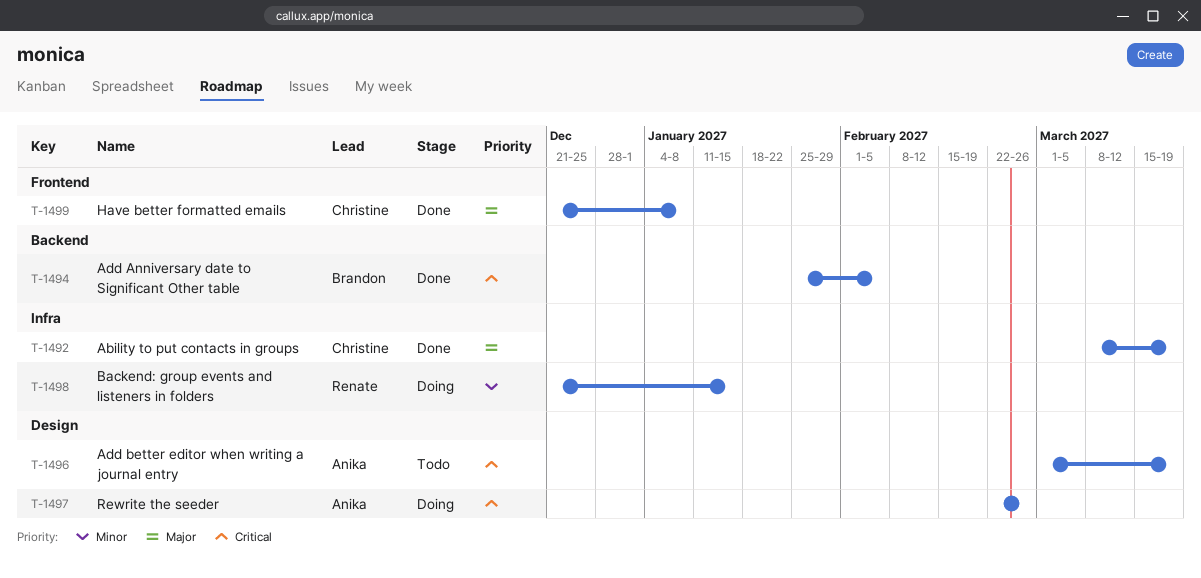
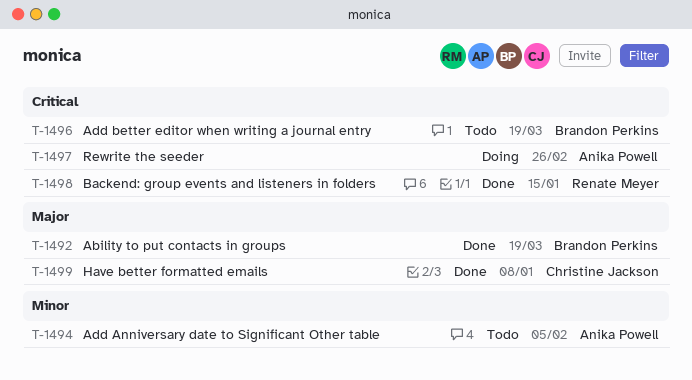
T-1492, owner: Christine Jackson -> Brandon Perkins
T-1494, status: Done -> Todo
T-1494, owner: Brandon Perkins -> Anika Powell
T-1494, priority: Critical -> Minor
T-1496, owner: Anika Powell -> Brandon Perkins
T-1498, status: Doing -> Done
T-1498, priority: Minor -> Critical

